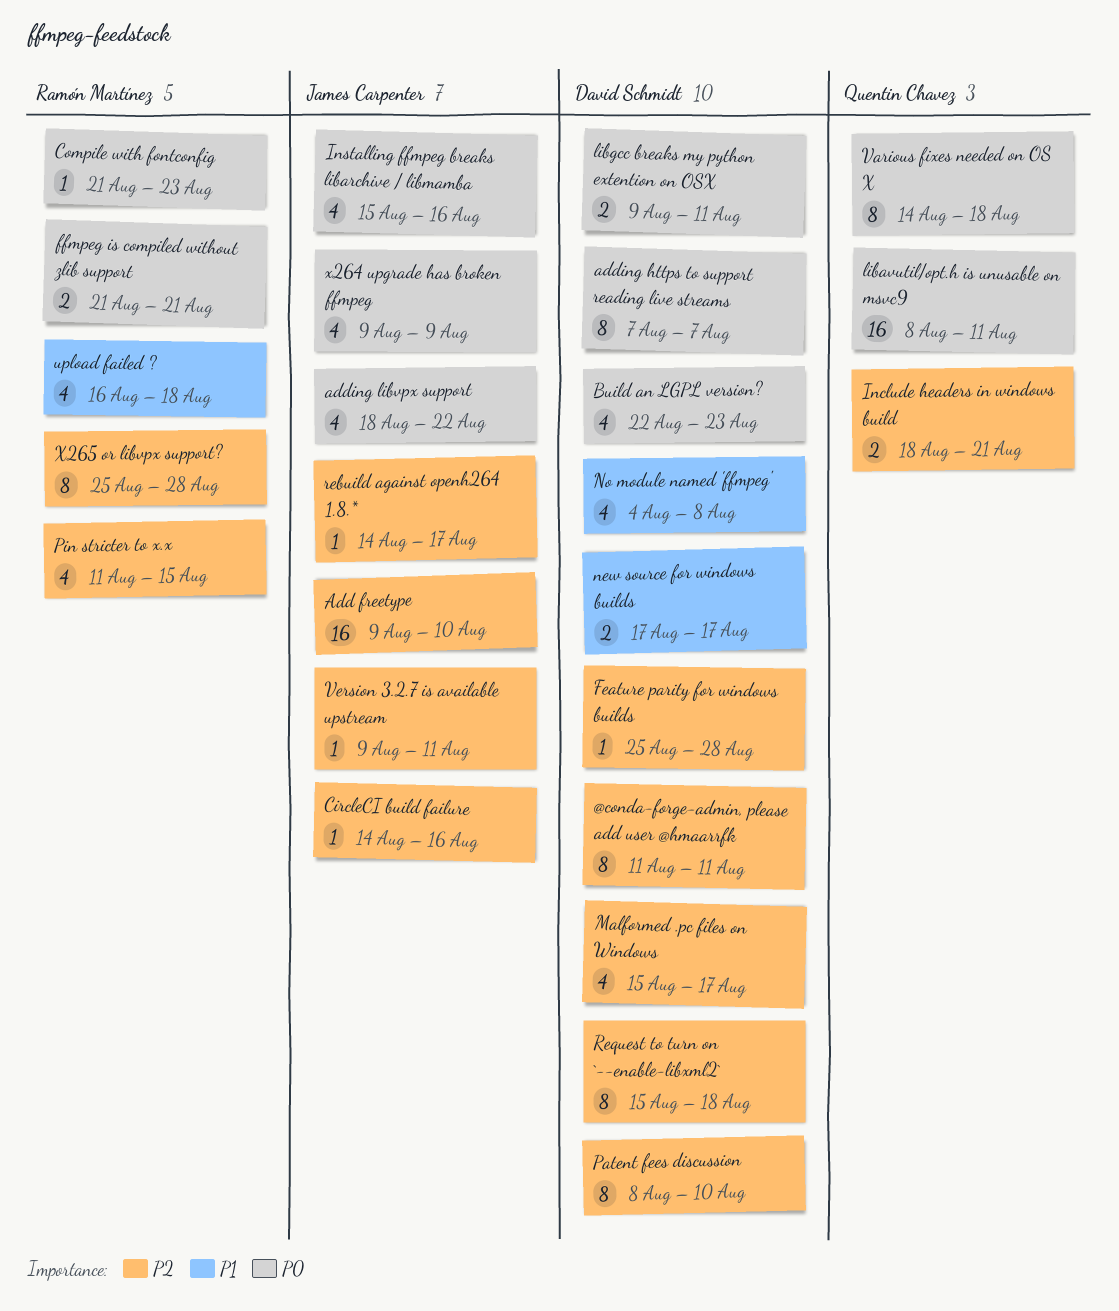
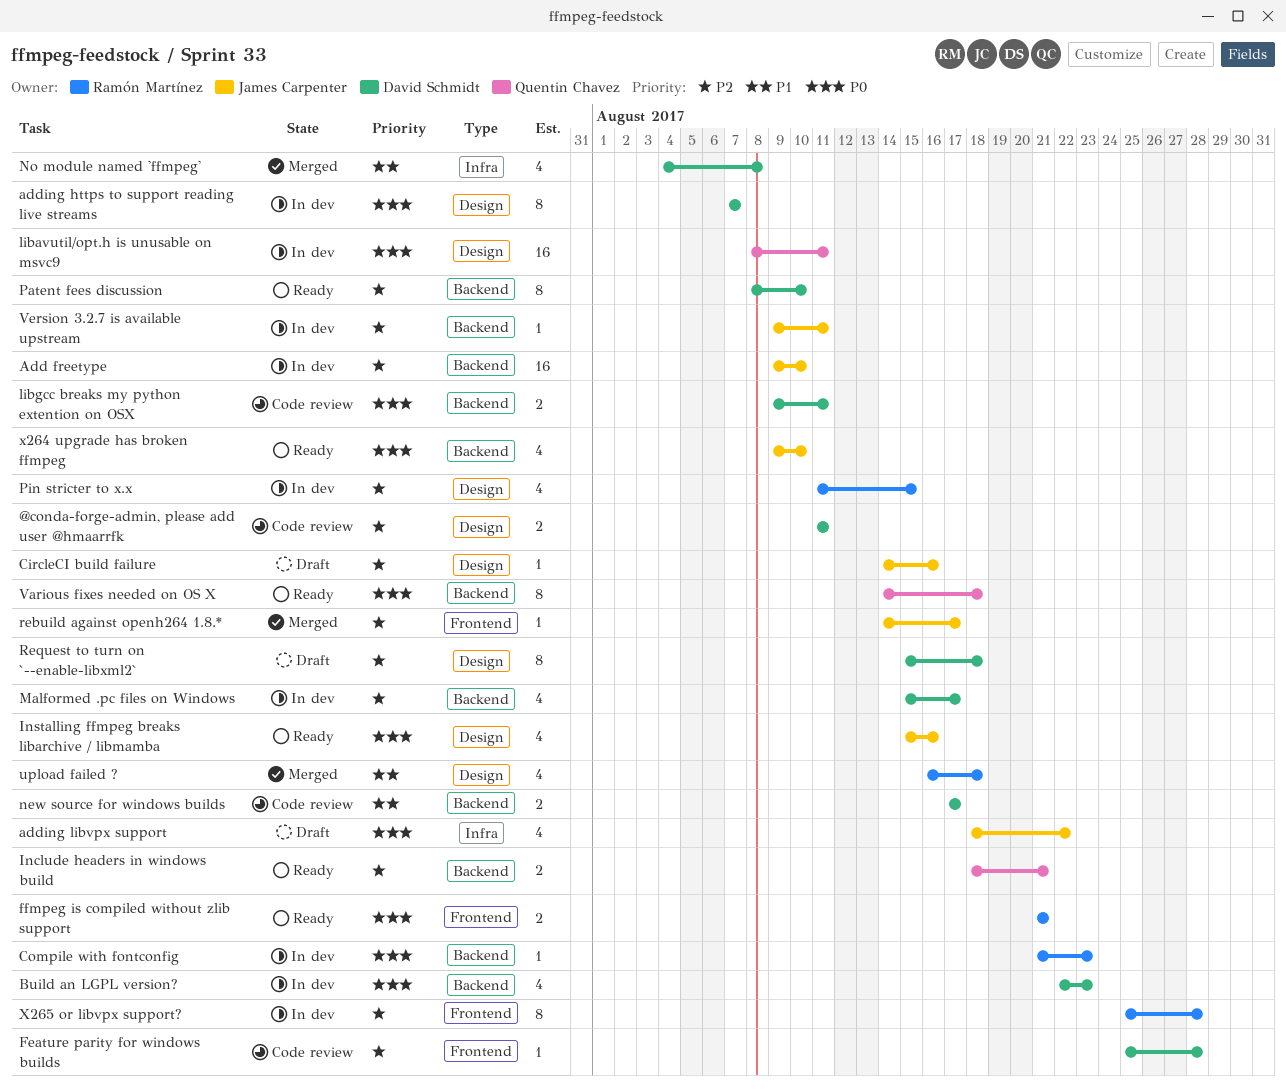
@conda-forge-admin, please add user @hmaarrfk, estimate: 8 -> 2
x264 upgrade has broken ffmpeg, due: Aug 9 -> Aug 10

